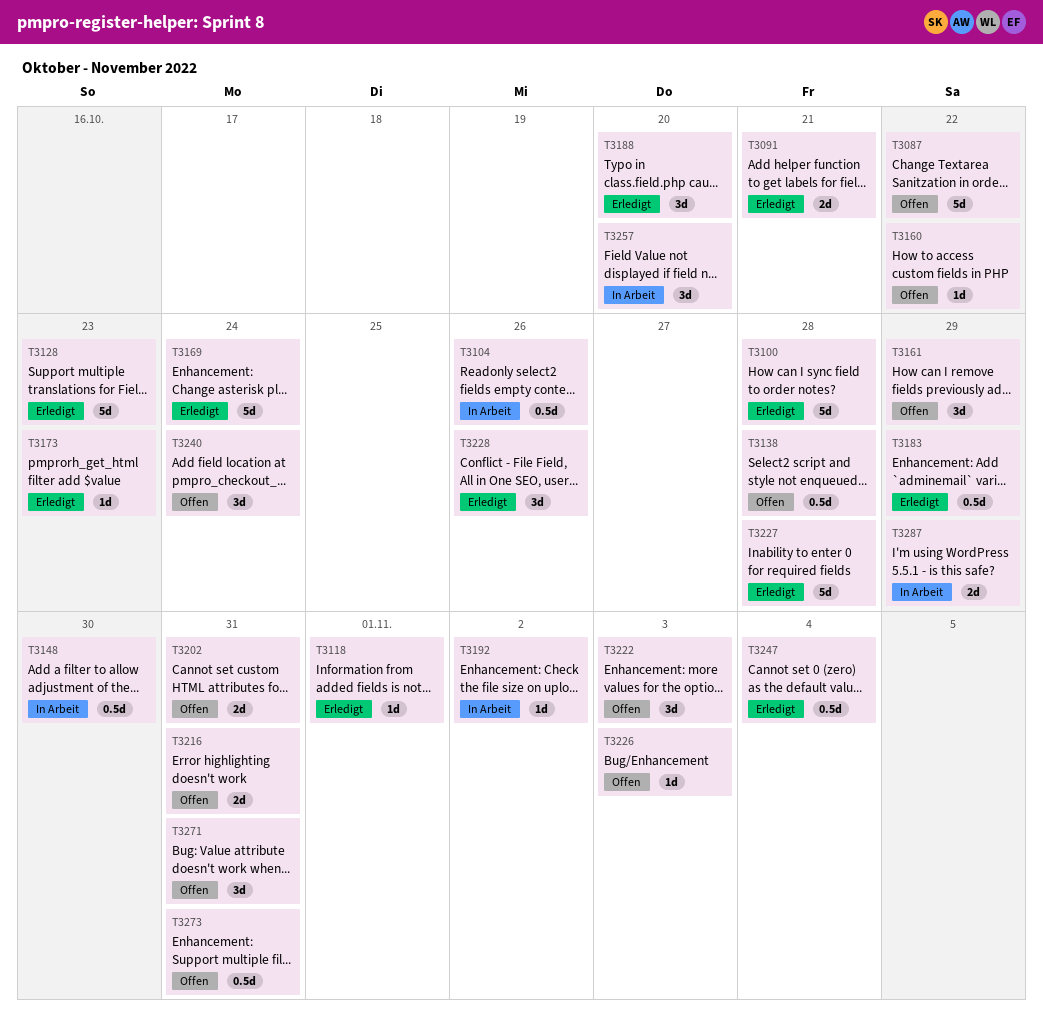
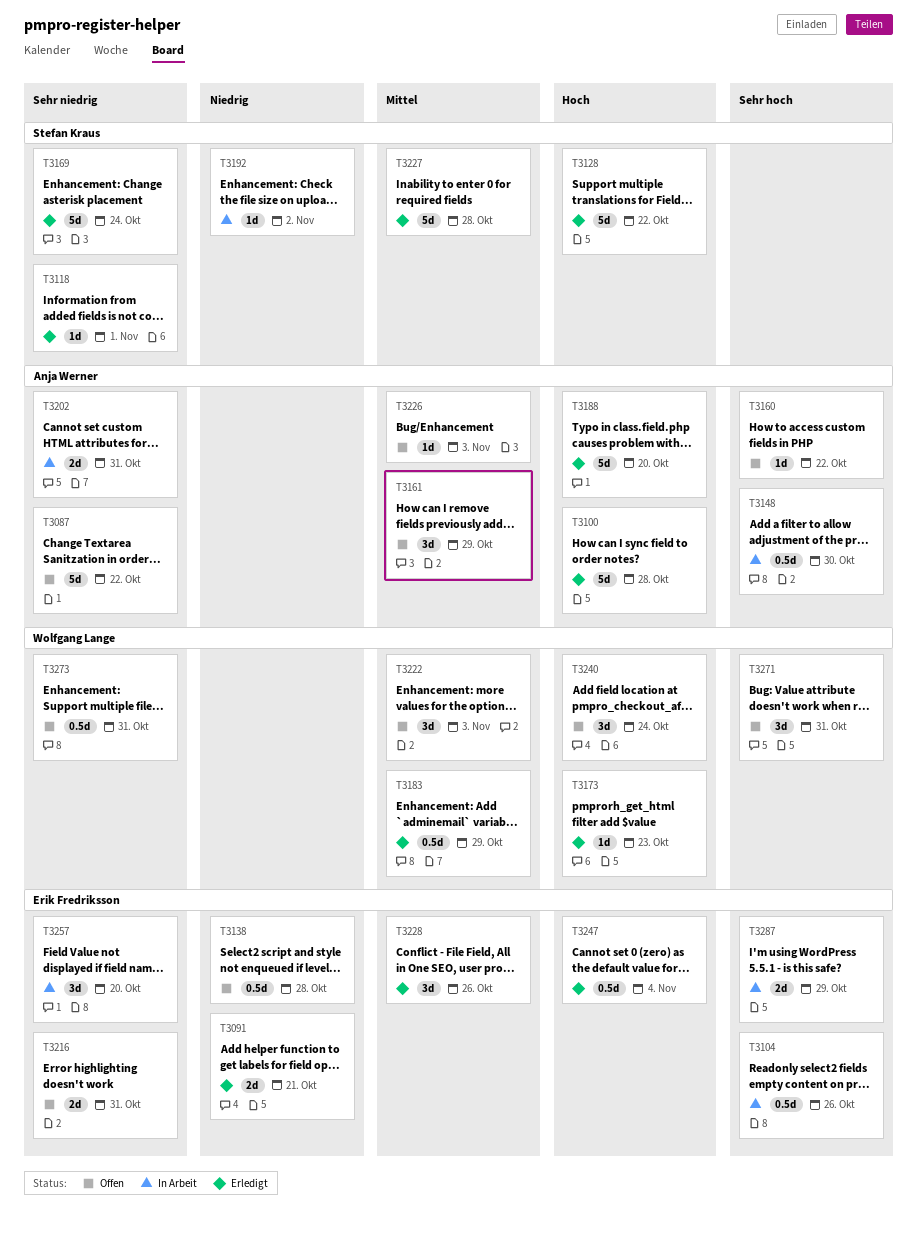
T3128, due: Oct 23 -> Oct 22
T3188, estimate: 3d -> 5d
T3202, status: Offen -> In Arbeit

